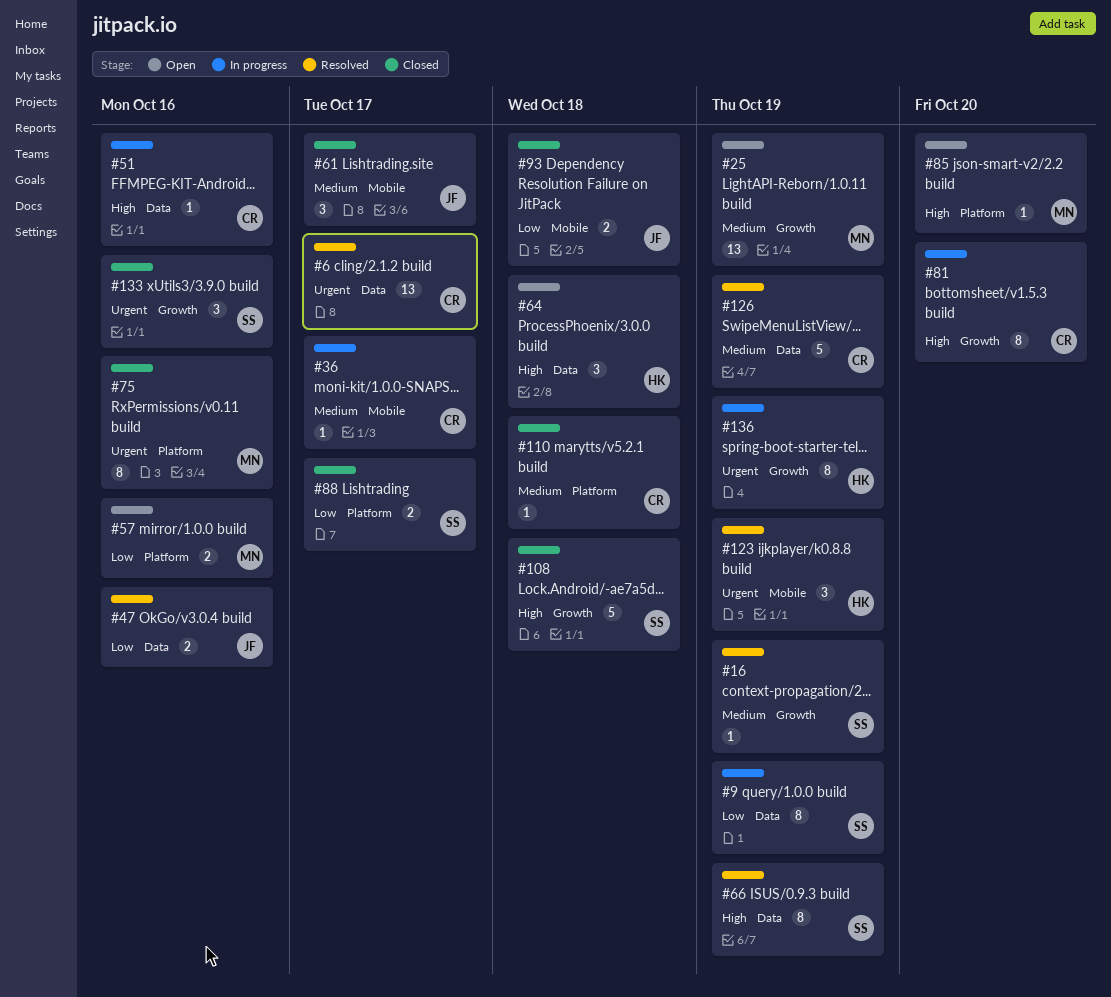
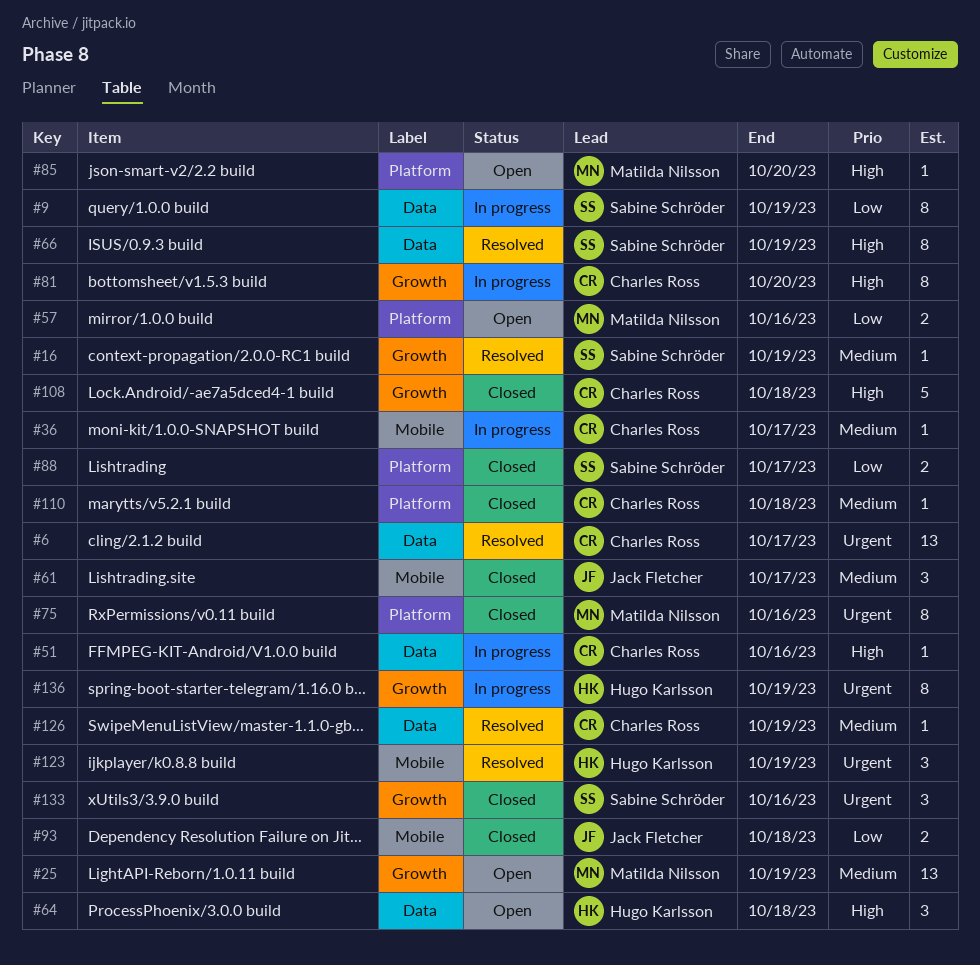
#47: present -> none
#108, owner: Sabine Schröder -> Charles Ross
#126, estimate: 5 -> 1

